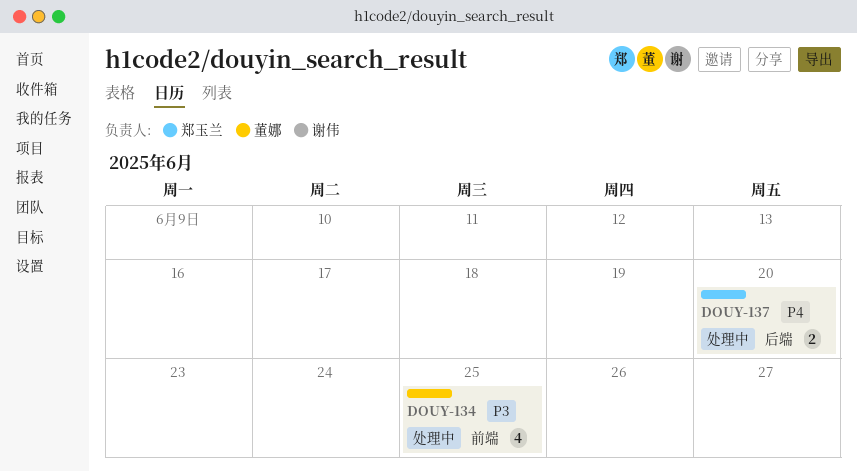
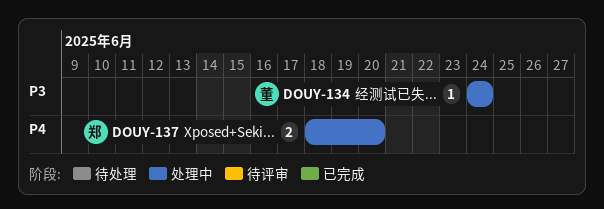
DOUY-134, estimate: 4 -> 1
DOUY-134, due: Jun 25 -> Jun 24

